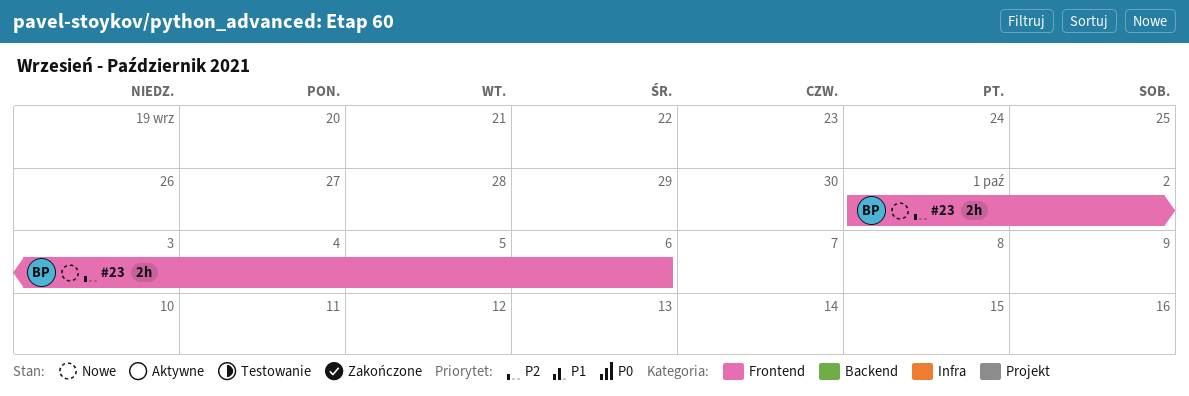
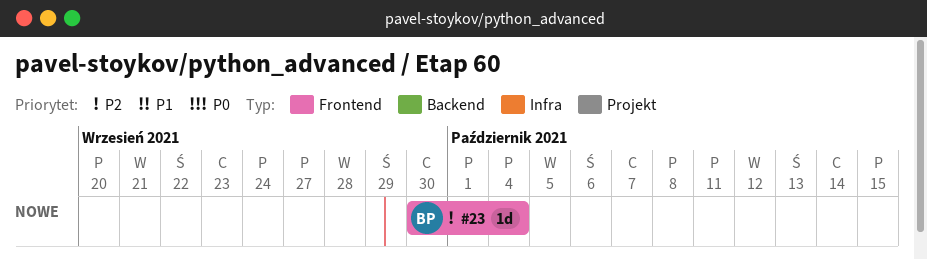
#23, estimate: 2h -> 1d
#23, start: Oct 1 -> Sep 30
#23, due: Oct 6 -> Oct 4

